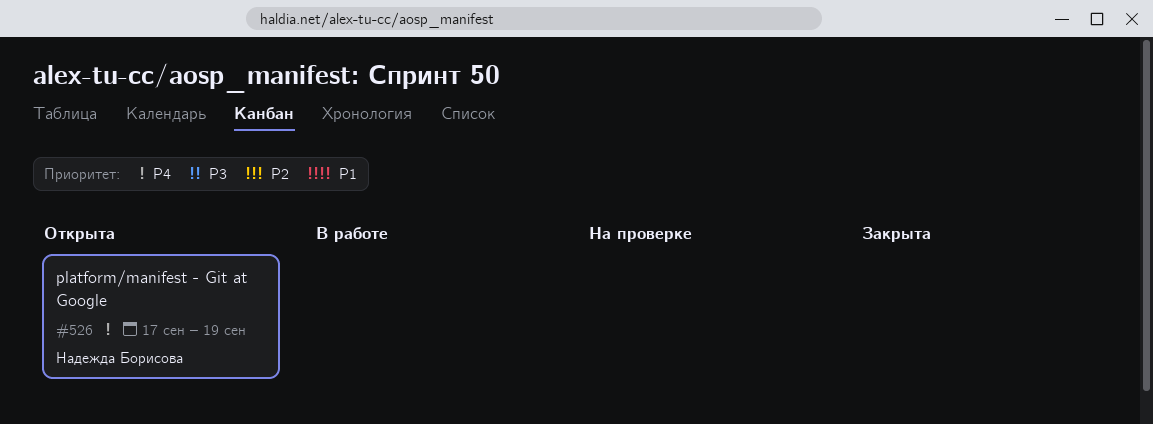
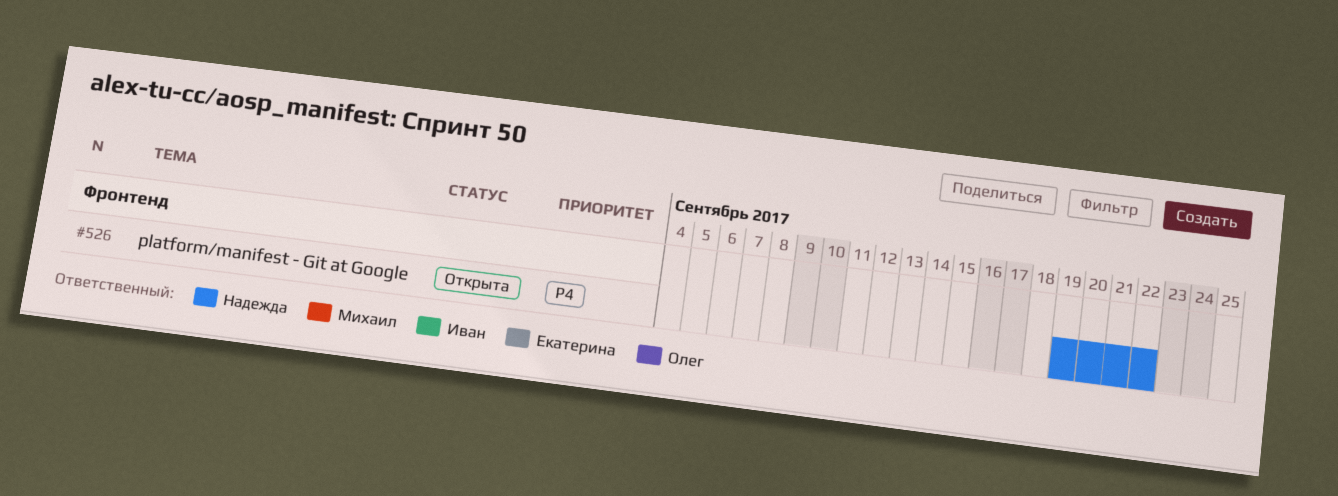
#526, start: Sep 17 -> Sep 19
#526, due: Sep 19 -> Sep 22

